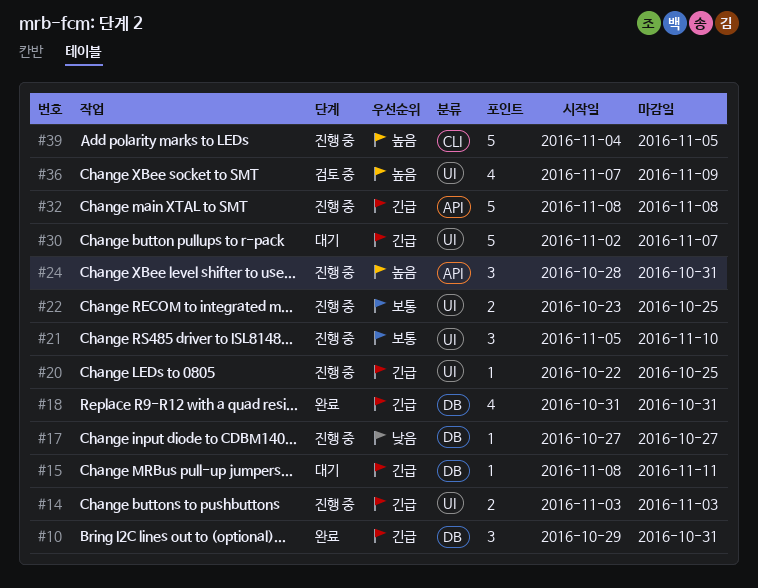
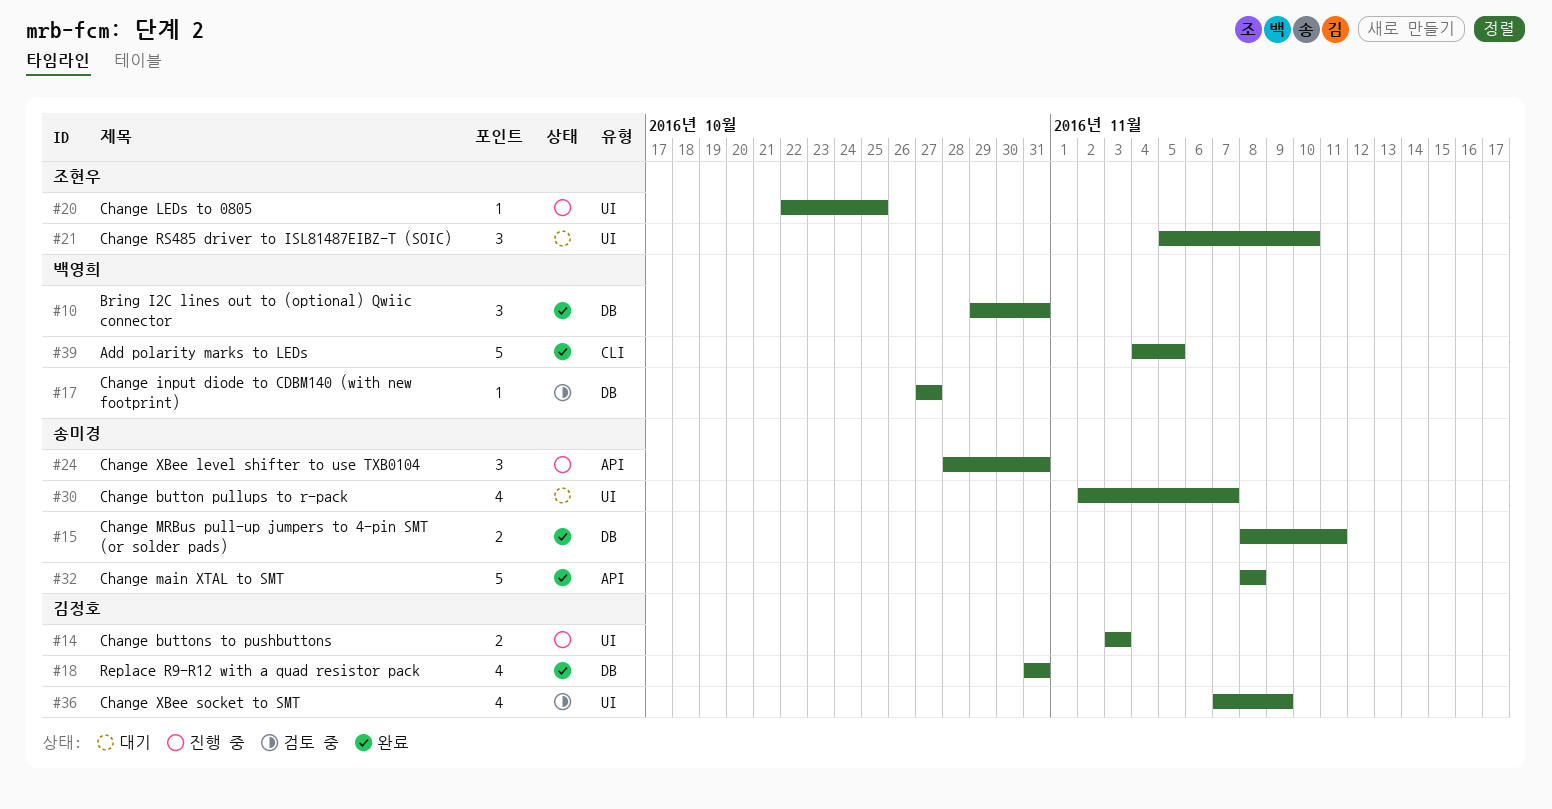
#15, status: 대기 -> 완료
#15, estimate: 1 -> 2
#17, status: 진행 중 -> 검토 중
#21, status: 진행 중 -> 대기
#22: present -> none
#30, estimate: 5 -> 4
#32, status: 진행 중 -> 완료
#39, status: 진행 중 -> 완료

